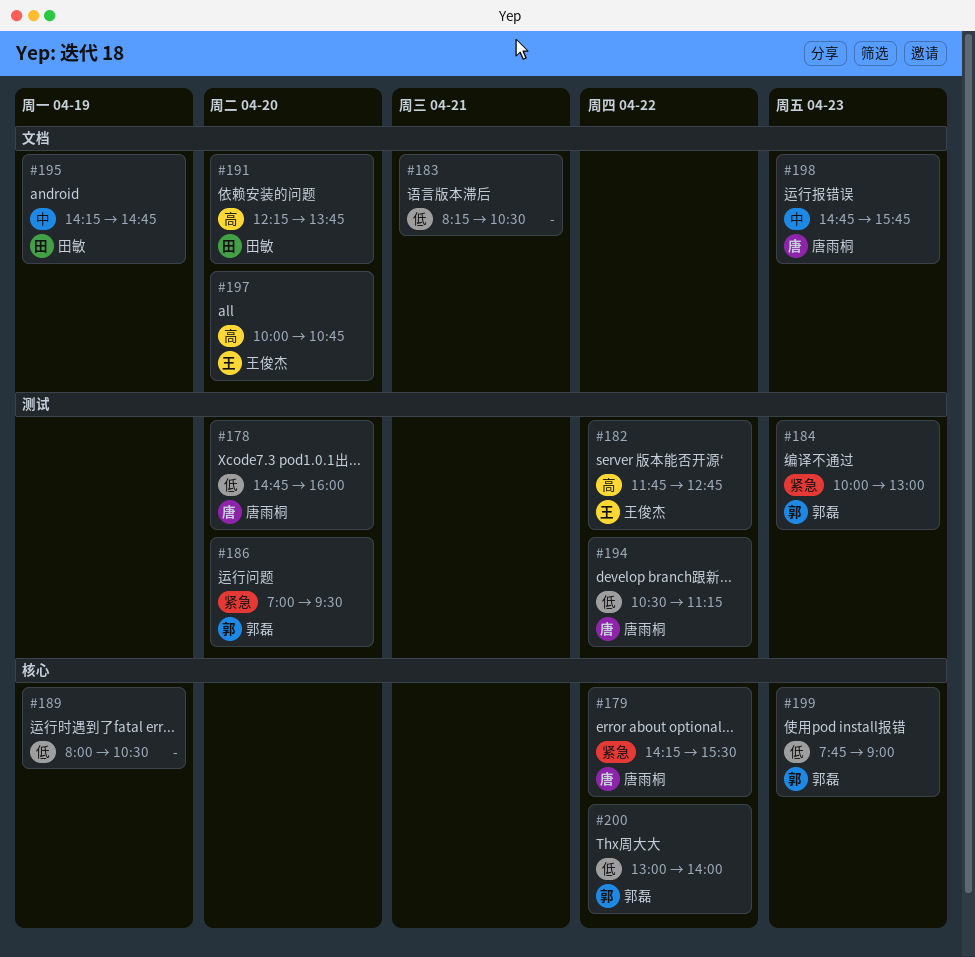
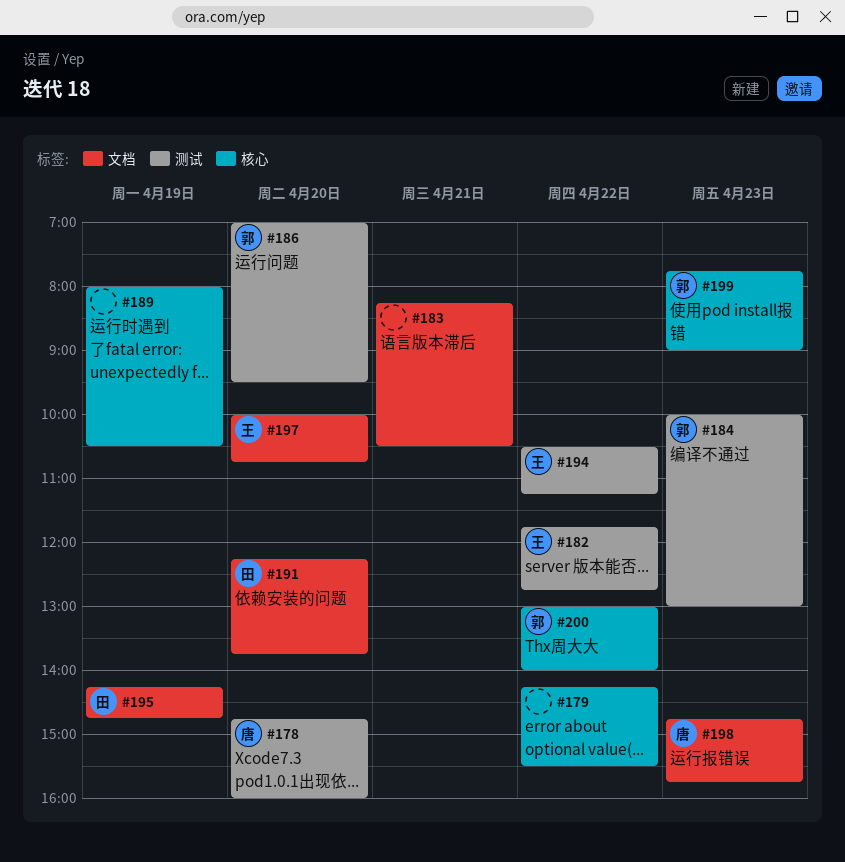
#179, owner: 唐雨桐 -> none
#194, owner: 唐雨桐 -> 王俊杰

